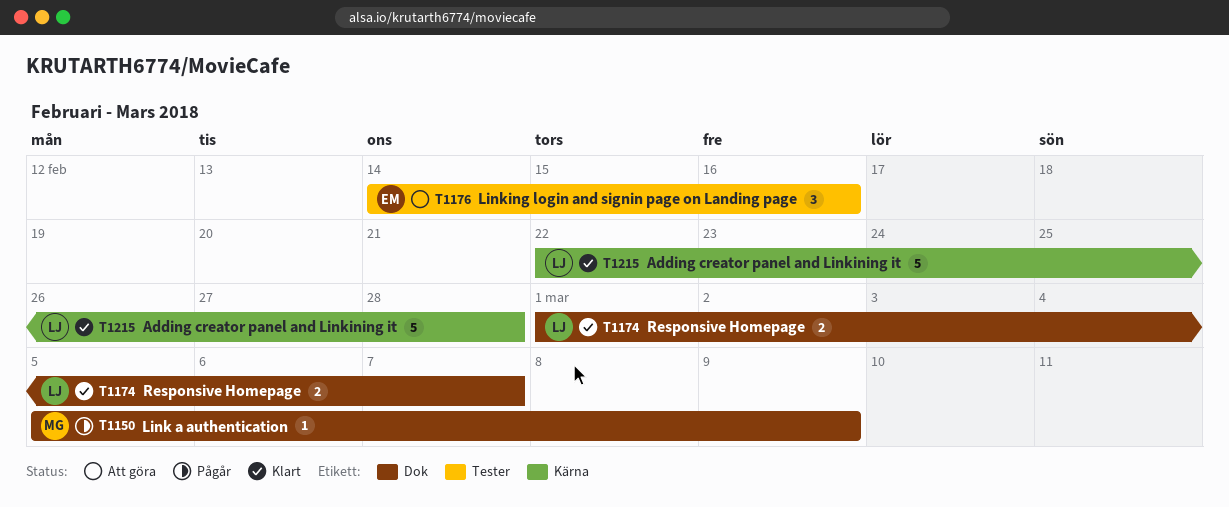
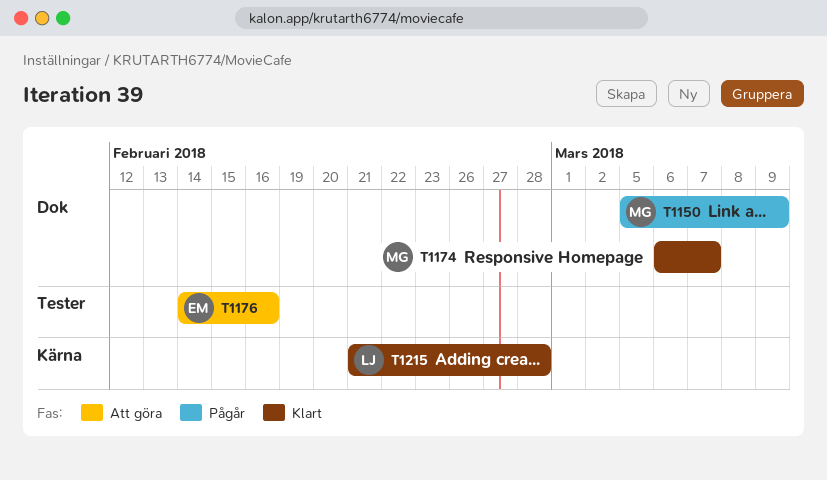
T1174, owner: LJ -> MG
T1174, start: Mar 1 -> Mar 6
T1215, start: Feb 22 -> Feb 21

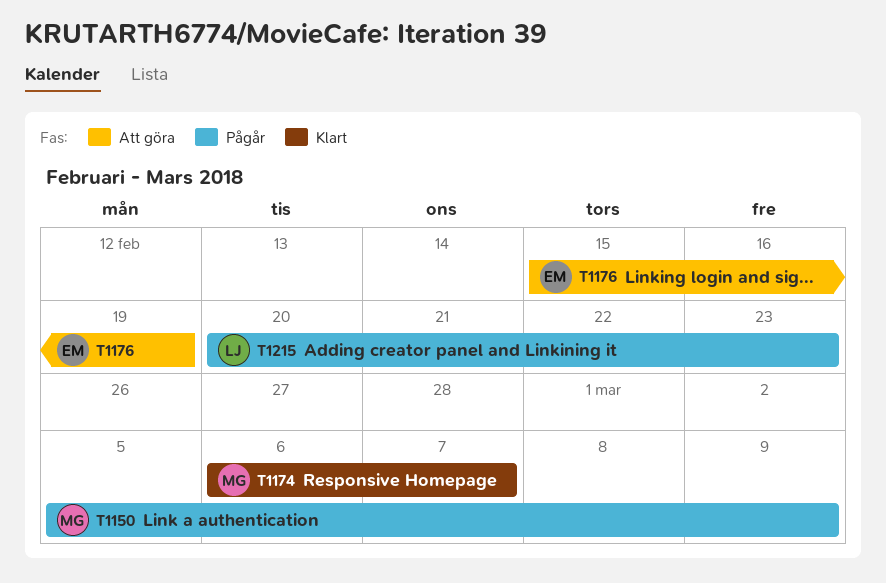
T1176, start: Feb 14 -> Feb 15
T1176, due: Feb 16 -> Feb 19
T1215, status: Klart -> Pågår
T1215, start: Feb 21 -> Feb 20
T1215, due: Feb 28 -> Feb 23

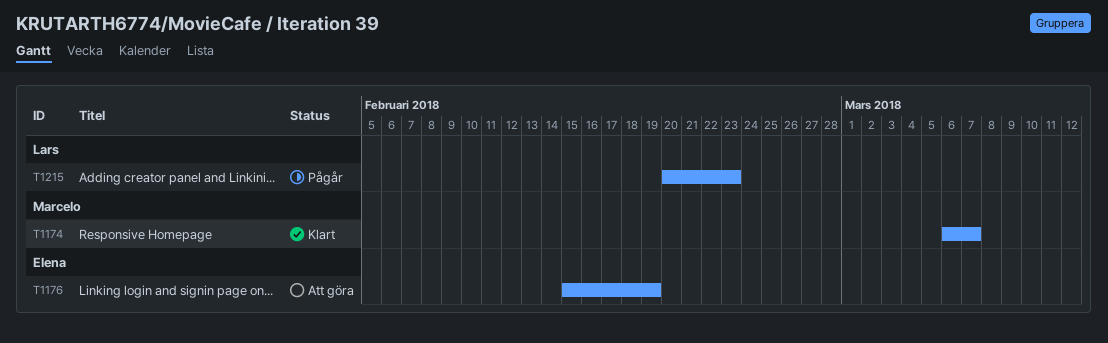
T1150: present -> none

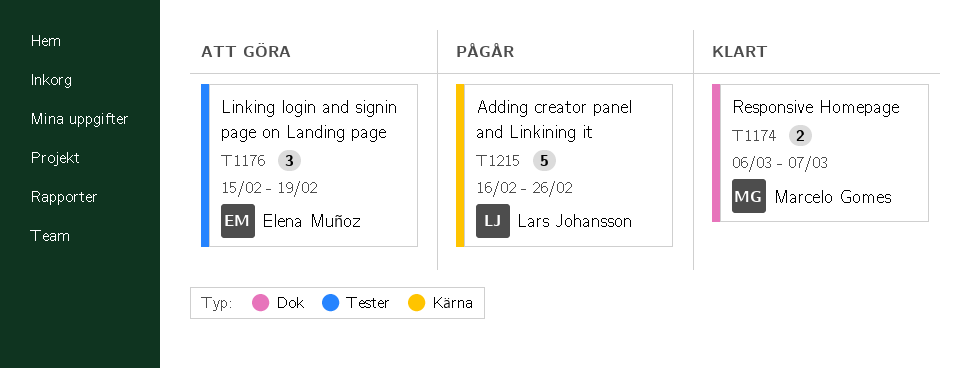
T1215, start: Feb 20 -> Feb 16
T1215, due: Feb 23 -> Feb 26

